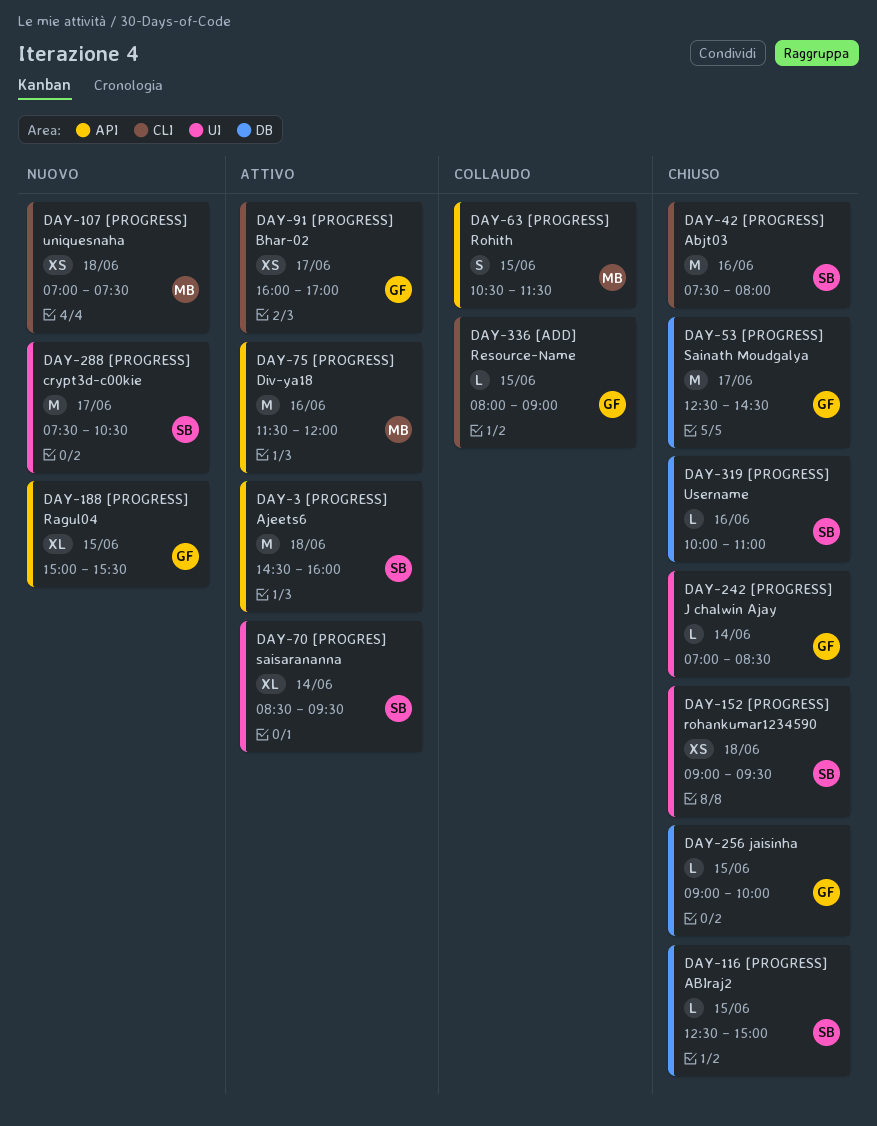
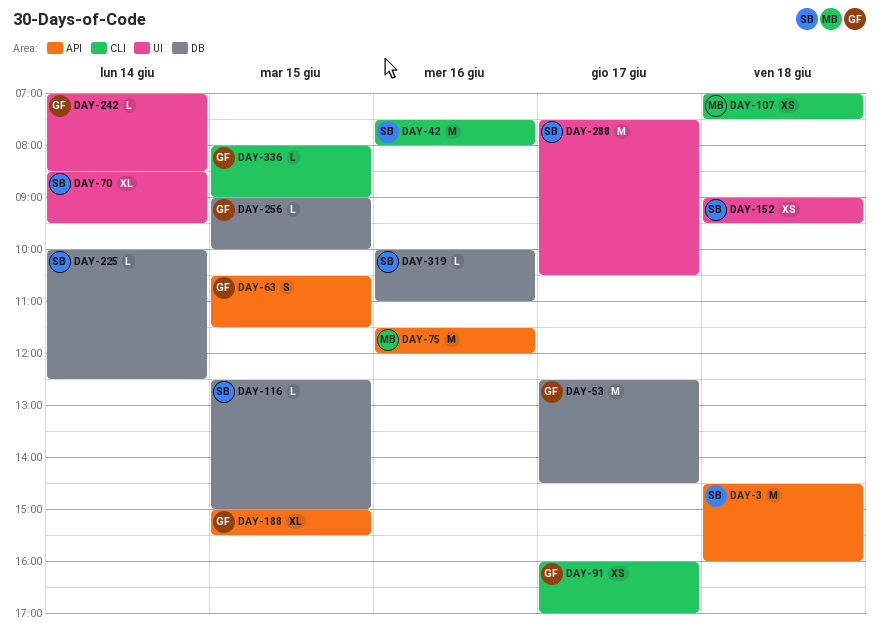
DAY-63, owner: MB -> GF
DAY-225: none -> present

